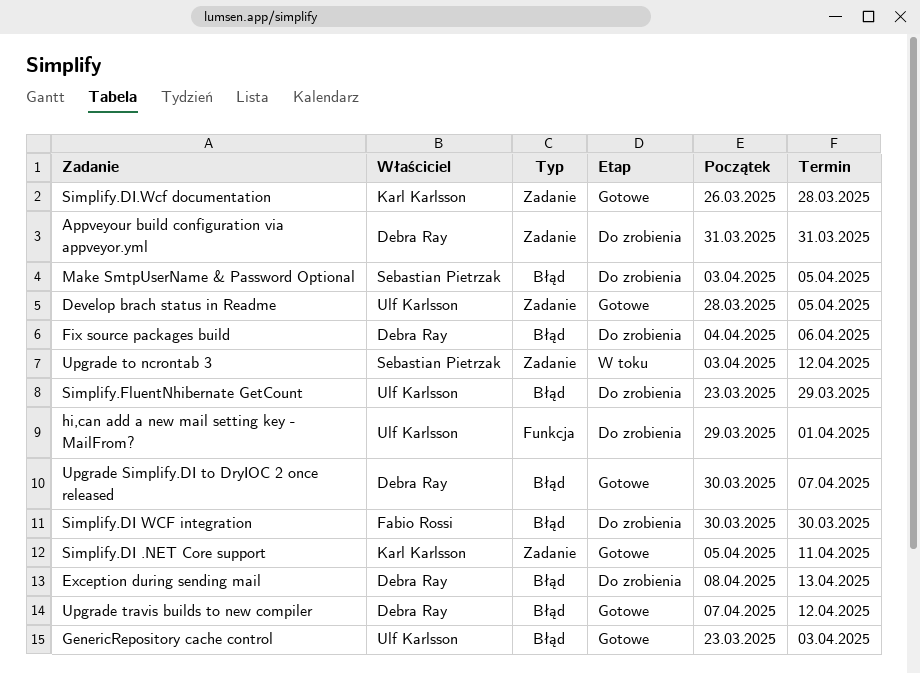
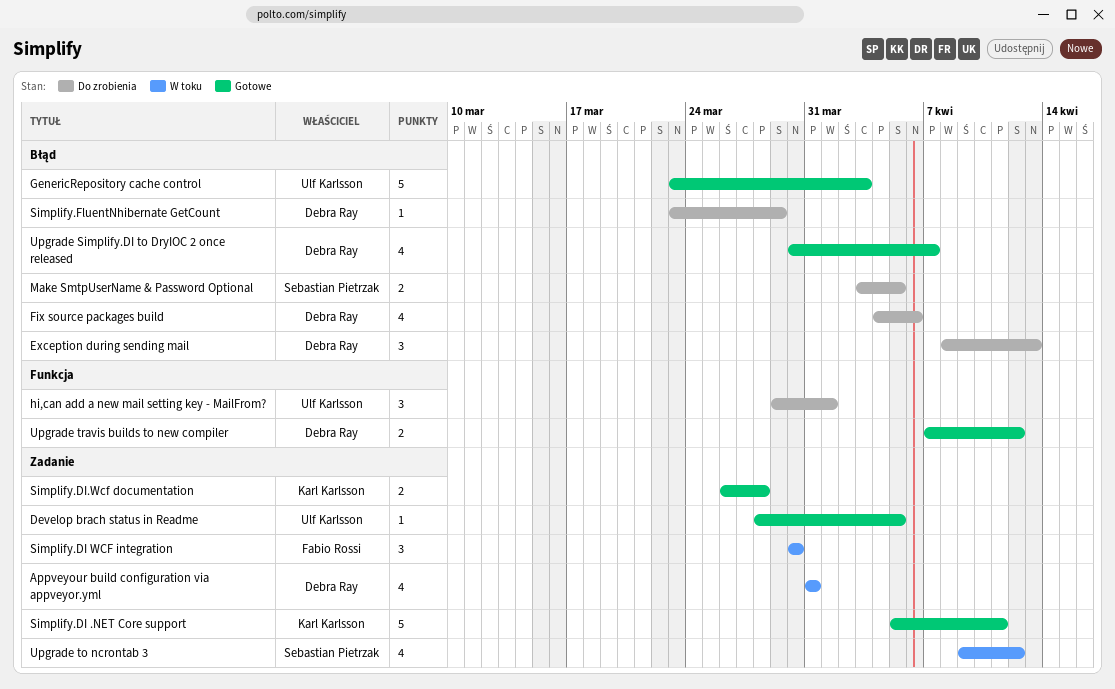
Appveyour build configuration via appveyor.yml, status: Do zrobienia -> W toku
Simplify.DI WCF integration, status: Do zrobienia -> W toku
Simplify.DI WCF integration, label: Błąd -> Zadanie
Simplify.FluentNhibernate GetCount, owner: Ulf Karlsson -> Debra Ray
Upgrade to ncrontab 3, start: Apr 3 -> Apr 9
Upgrade travis builds to new compiler, label: Błąd -> Funkcja

